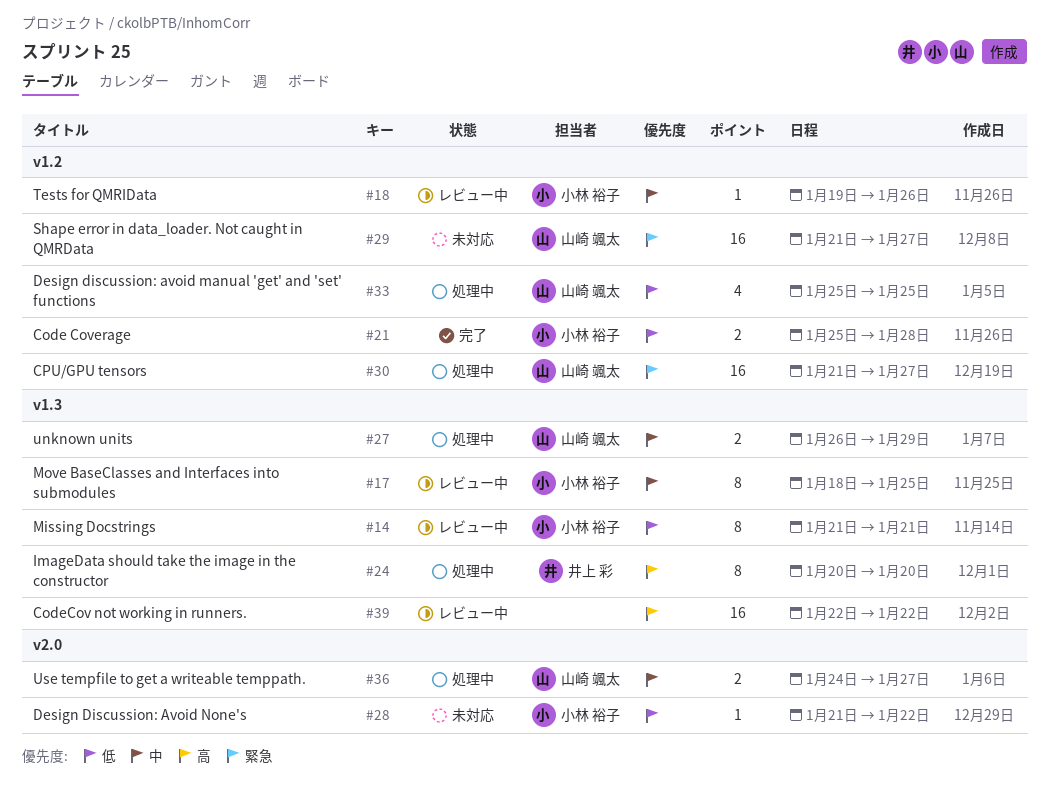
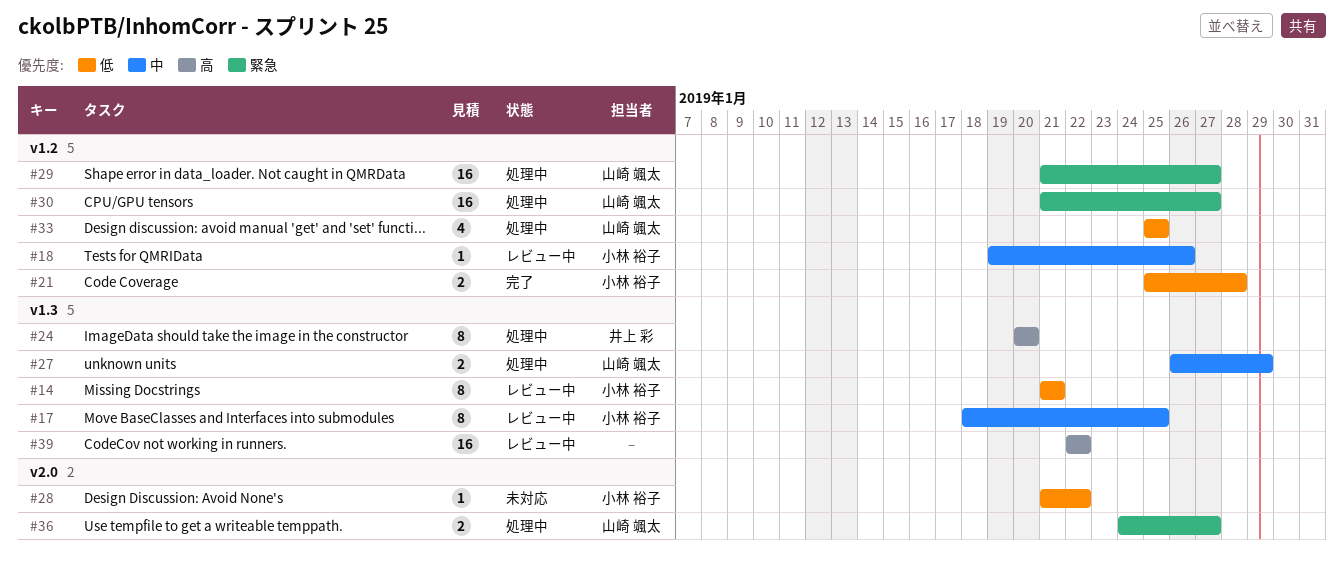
#29, status: 未対応 -> 処理中
#36, priority: 中 -> 緊急

